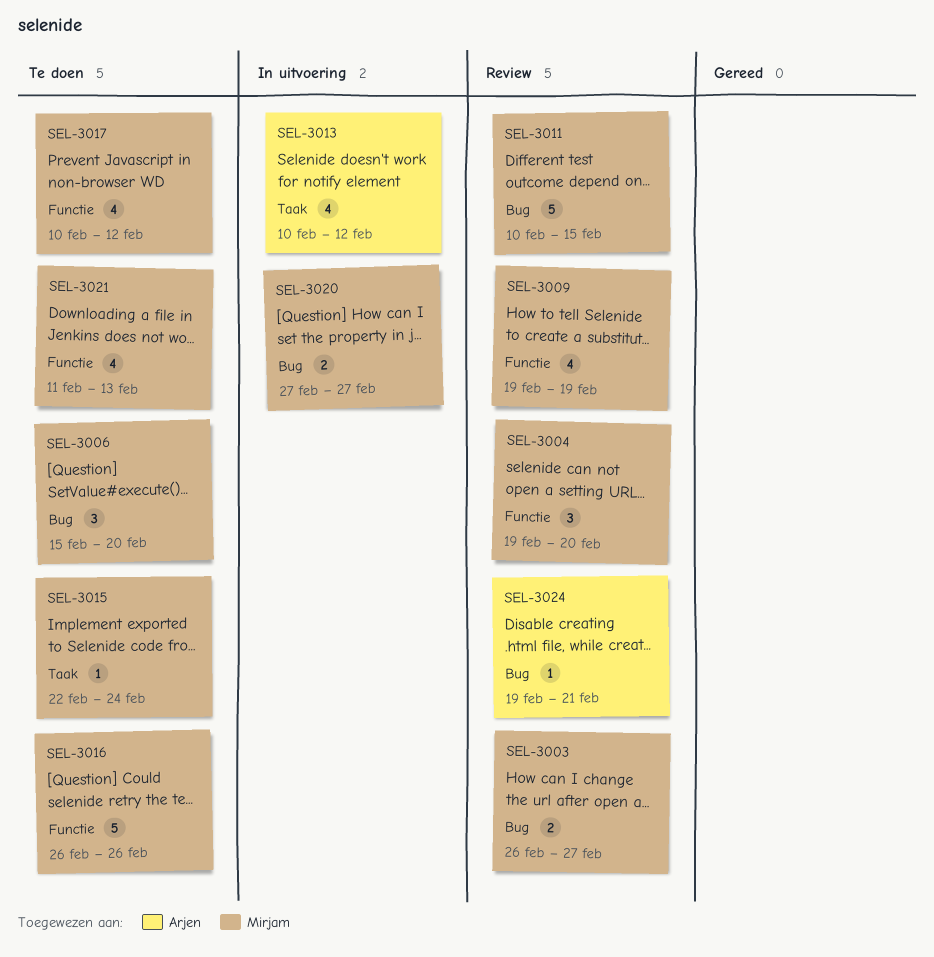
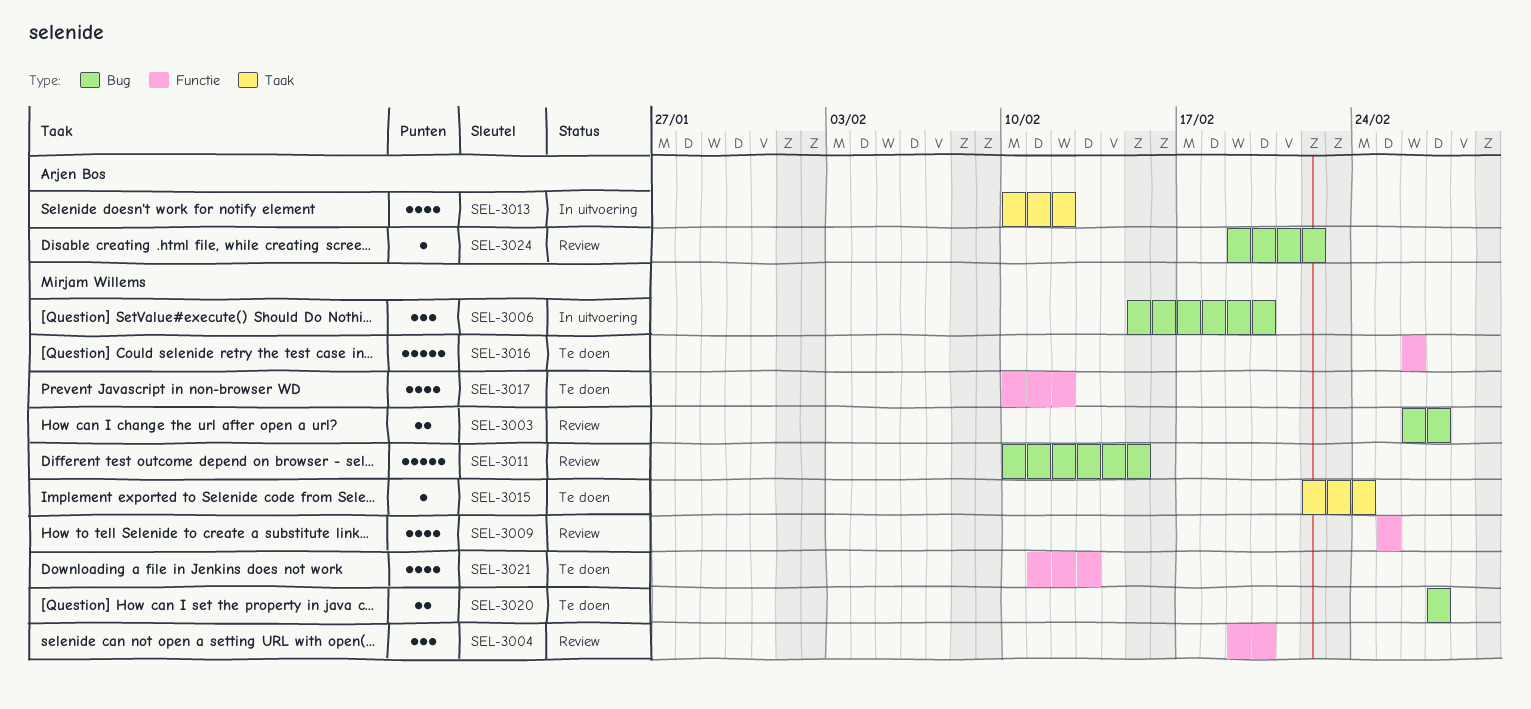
SEL-3006, status: Te doen -> In uitvoering
SEL-3009, start: Feb 19 -> Feb 25
SEL-3009, due: Feb 19 -> Feb 25
SEL-3020, status: In uitvoering -> Te doen
SEL-3024, due: Feb 21 -> Feb 22

